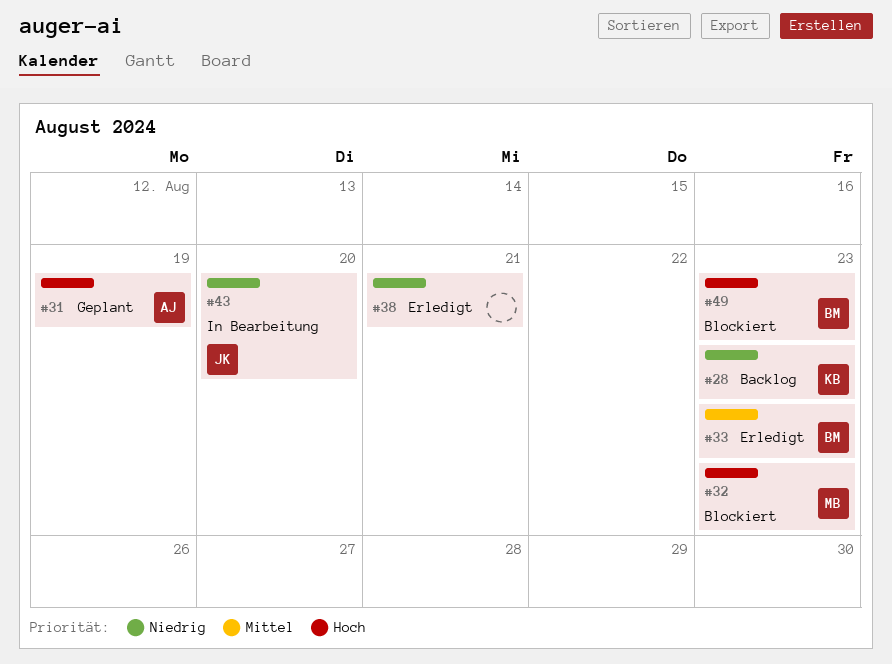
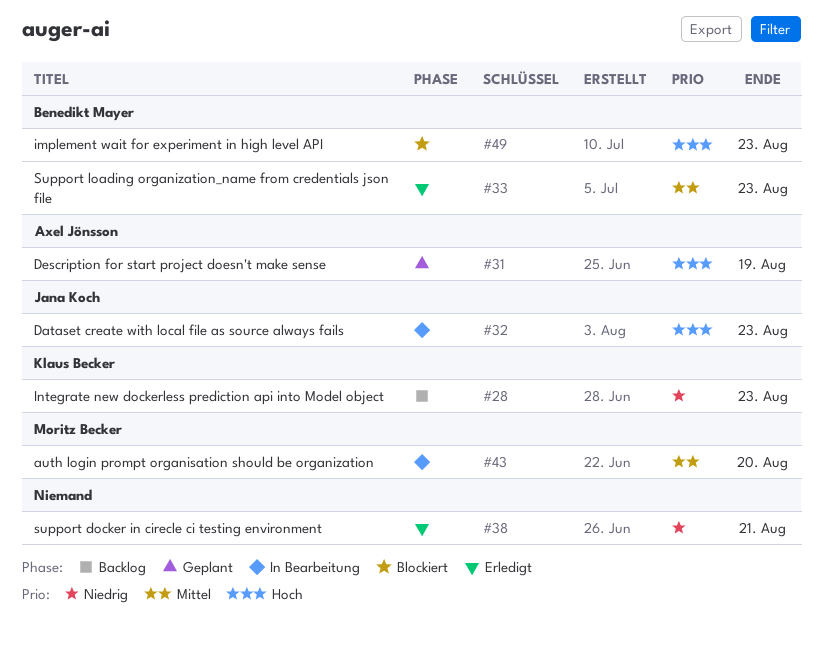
#32, status: Blockiert -> In Bearbeitung
#32, owner: Moritz Becker -> Jana Koch
#43, owner: Jana Koch -> Moritz Becker
#43, priority: Niedrig -> Mittel

